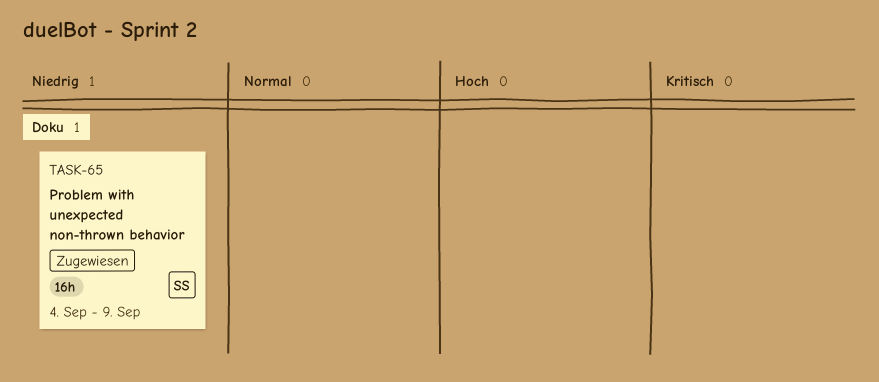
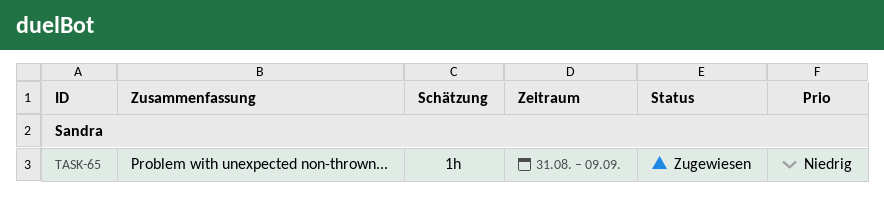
TASK-65, estimate: 16h -> 1h
TASK-65, start: Sep 4 -> Aug 31

